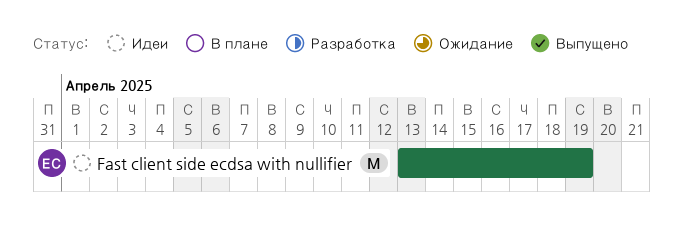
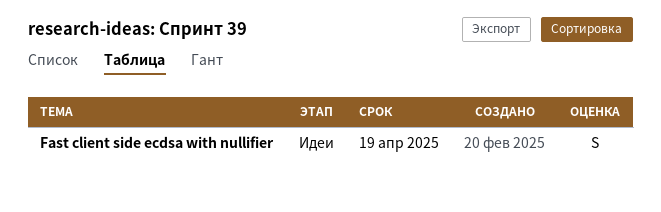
Fast client side ecdsa with nullifier, estimate: M -> S

